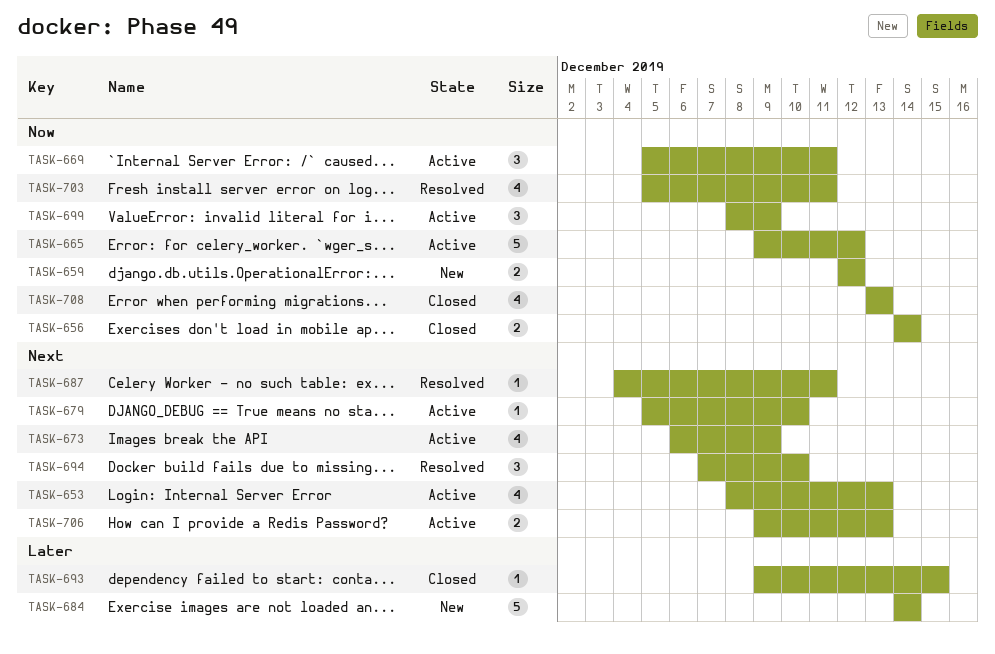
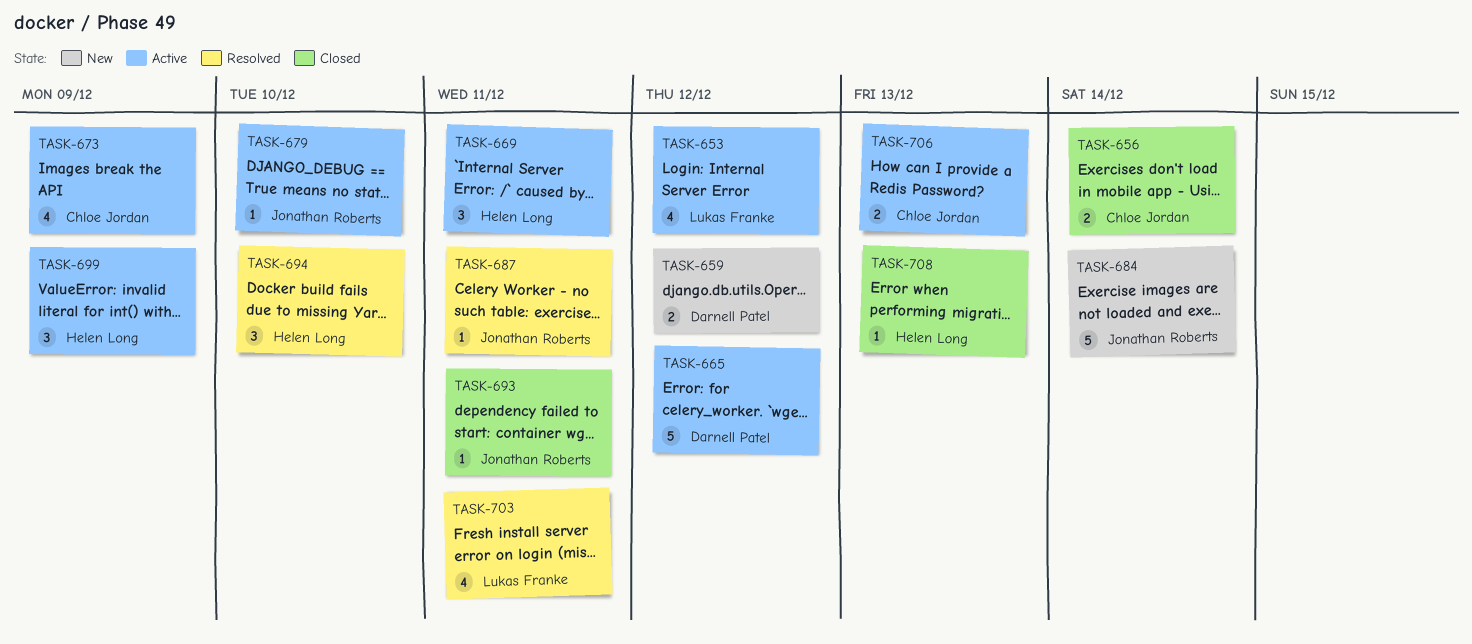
TASK-653, due: Dec 13 -> Dec 12
TASK-693, due: Dec 15 -> Dec 11
TASK-708, estimate: 4 -> 1

